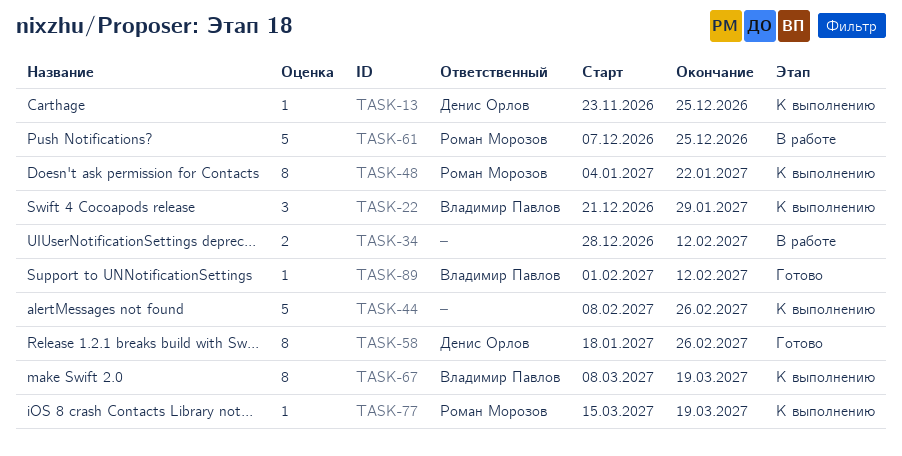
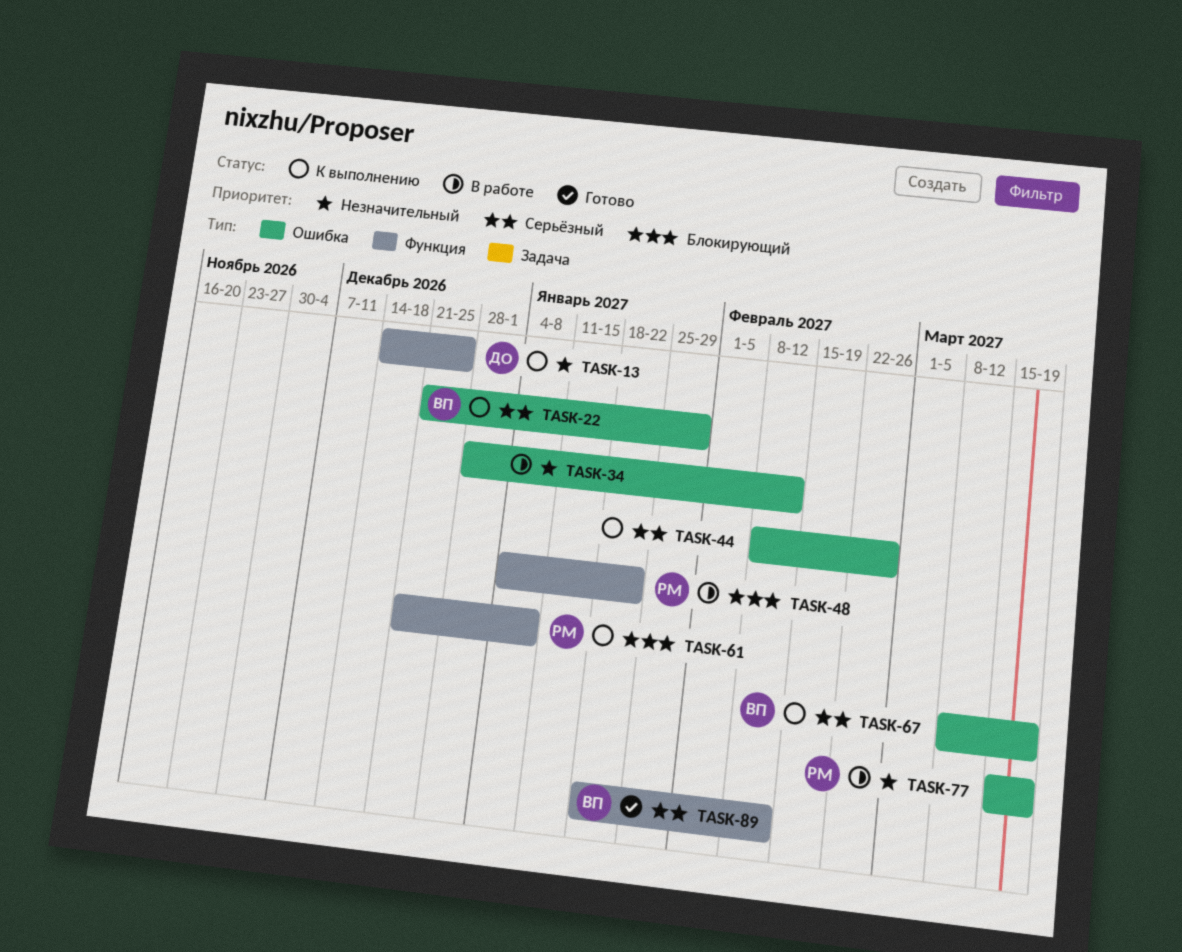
TASK-13, start: Nov 23 -> Dec 14
TASK-48, status: К выполнению -> В работе
TASK-58: present -> none
TASK-61, status: В работе -> К выполнению
TASK-61, start: Dec 7 -> Dec 21
TASK-61, due: Dec 25 -> Jan 8
TASK-77, status: К выполнению -> В работе
TASK-89, start: Feb 1 -> Jan 18

